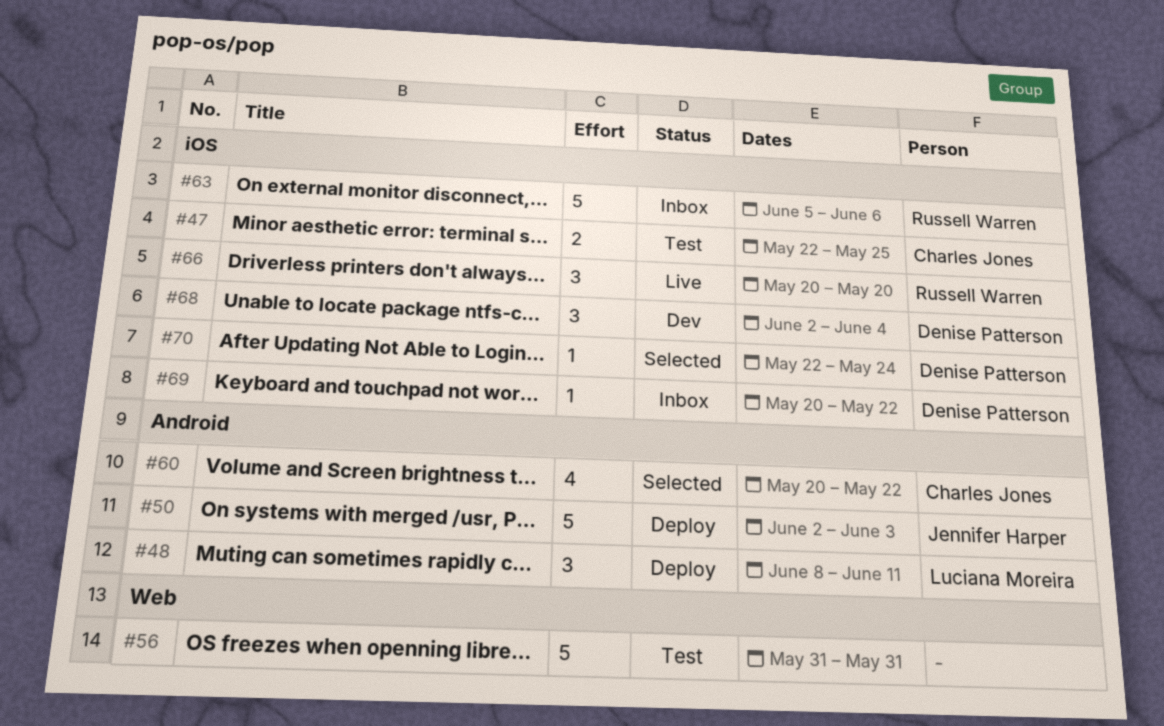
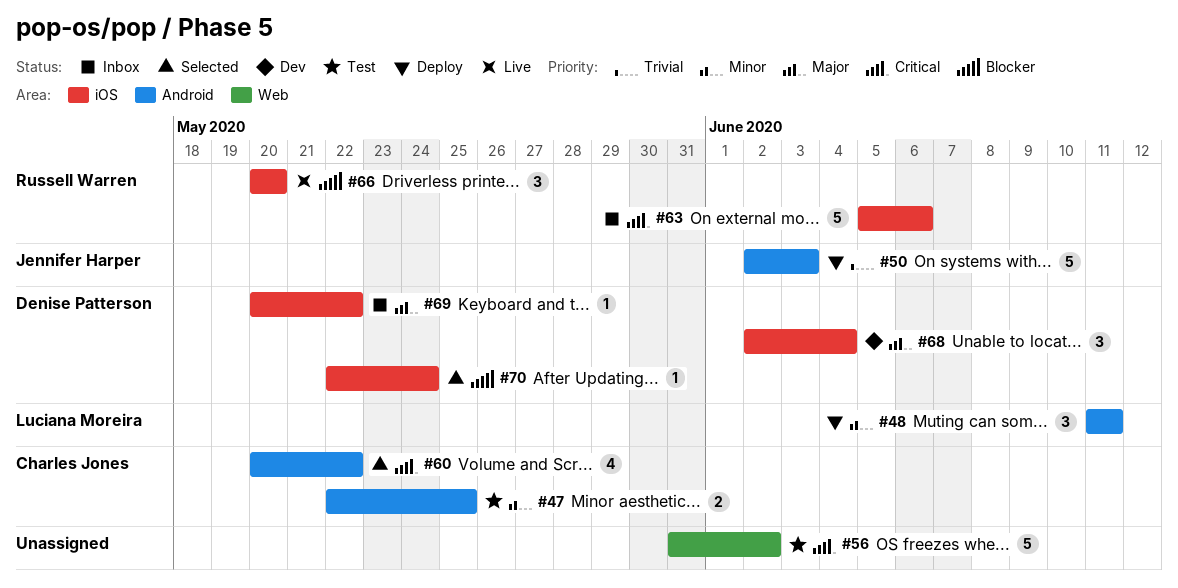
#47, label: iOS -> Android
#48, start: Jun 8 -> Jun 11
#56, due: May 31 -> Jun 2

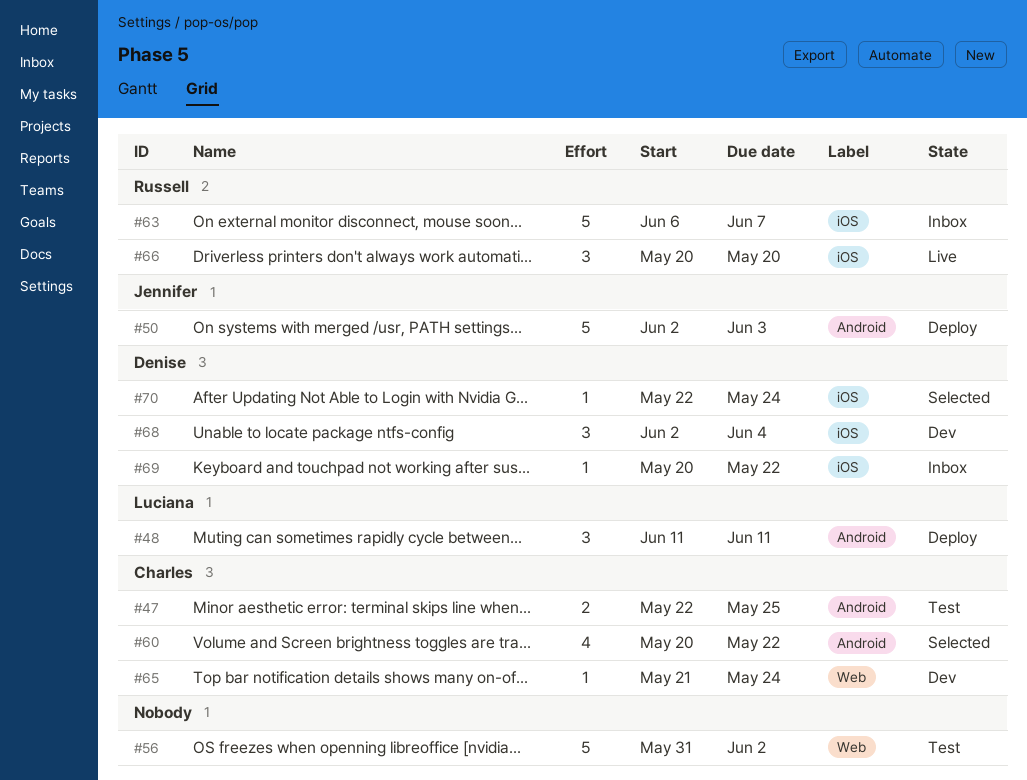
#63, start: Jun 5 -> Jun 6
#63, due: Jun 6 -> Jun 7
#65: none -> present

